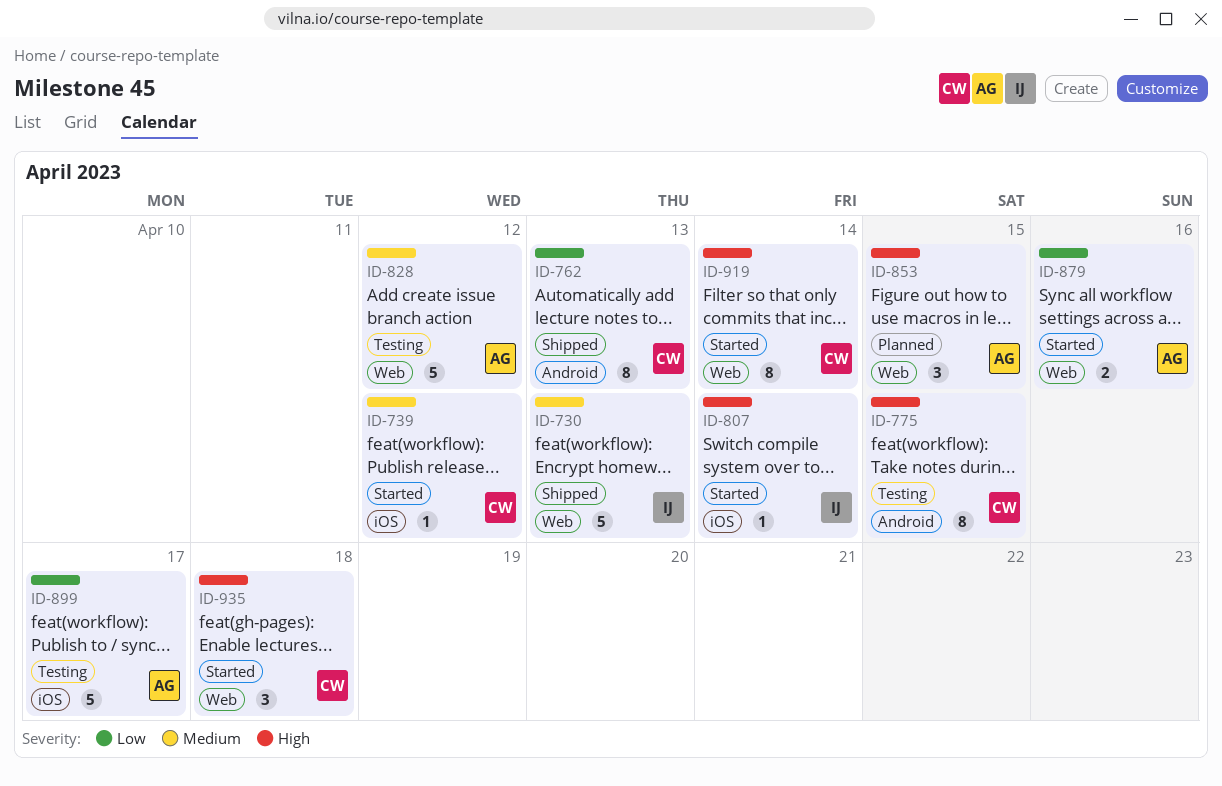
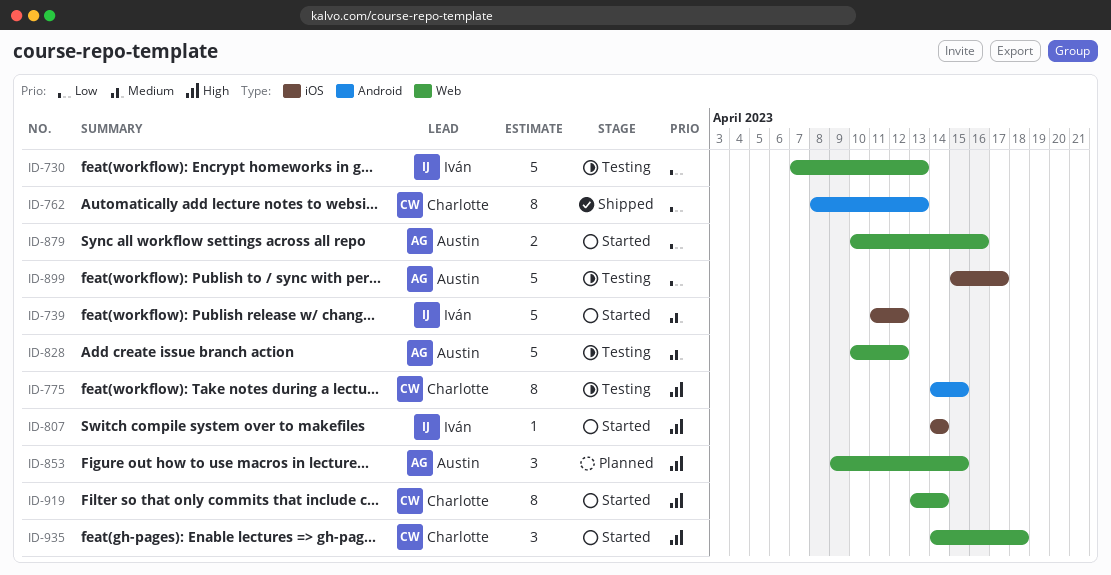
ID-730, status: Shipped -> Testing
ID-730, priority: Medium -> Low
ID-739, owner: Charlotte -> Iván
ID-739, estimate: 1 -> 5

